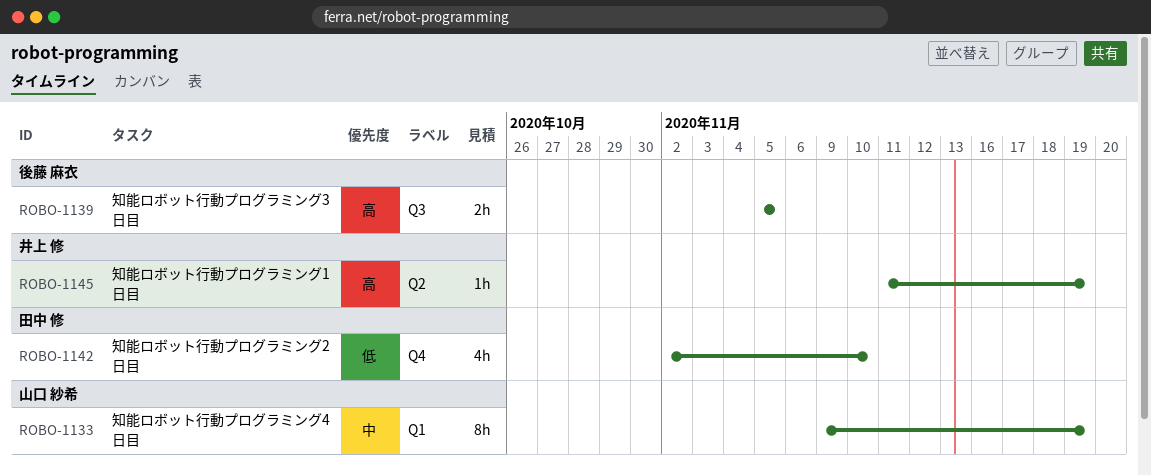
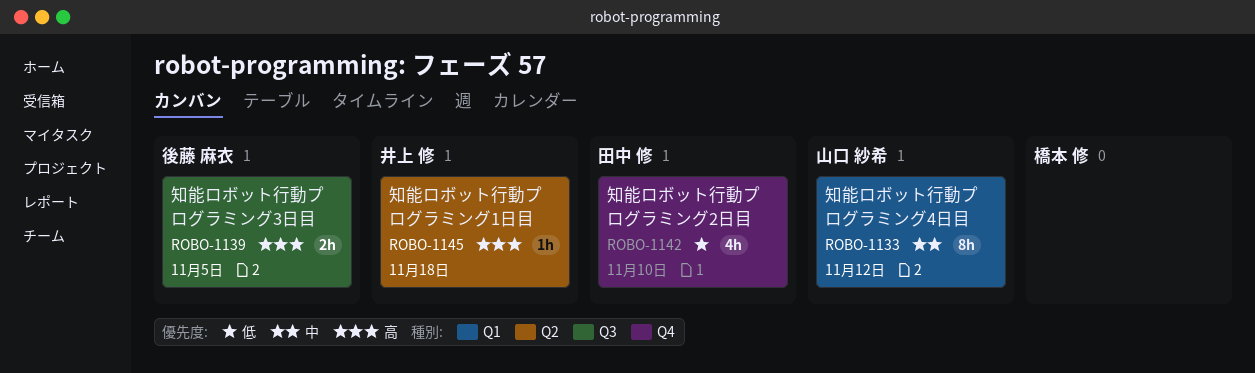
ROBO-1133, due: Nov 19 -> Nov 12
ROBO-1145, due: Nov 19 -> Nov 18

